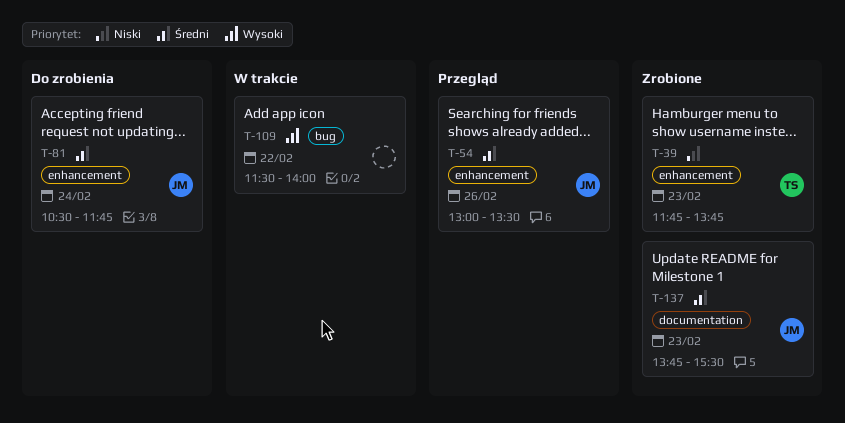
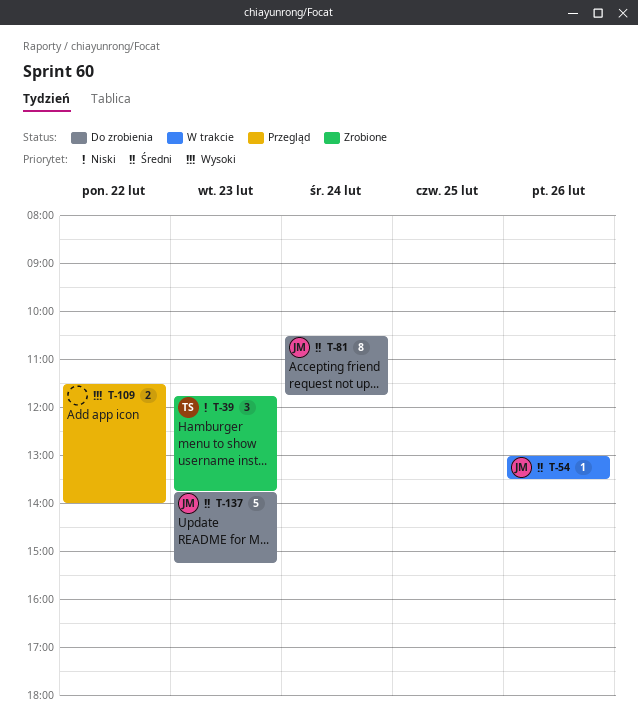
T-54, status: Przegląd -> W trakcie
T-109, status: W trakcie -> Przegląd
T-137, status: Zrobione -> Do zrobienia
T-137, ends: 15:30 -> 15:15

